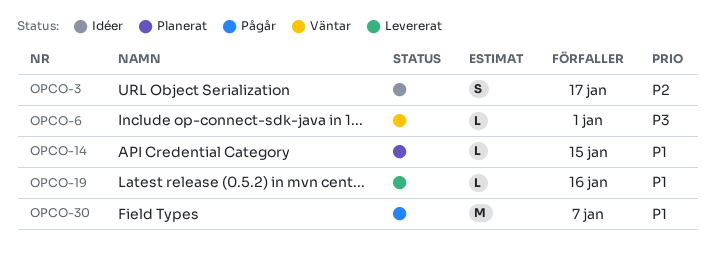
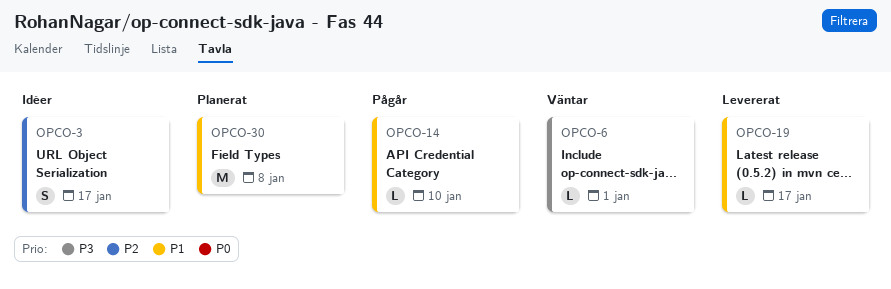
OPCO-14, status: Planerat -> Pågår
OPCO-14, due: Jan 15 -> Jan 10
OPCO-19, due: Jan 16 -> Jan 17
OPCO-30, status: Pågår -> Planerat
OPCO-30, due: Jan 7 -> Jan 8

